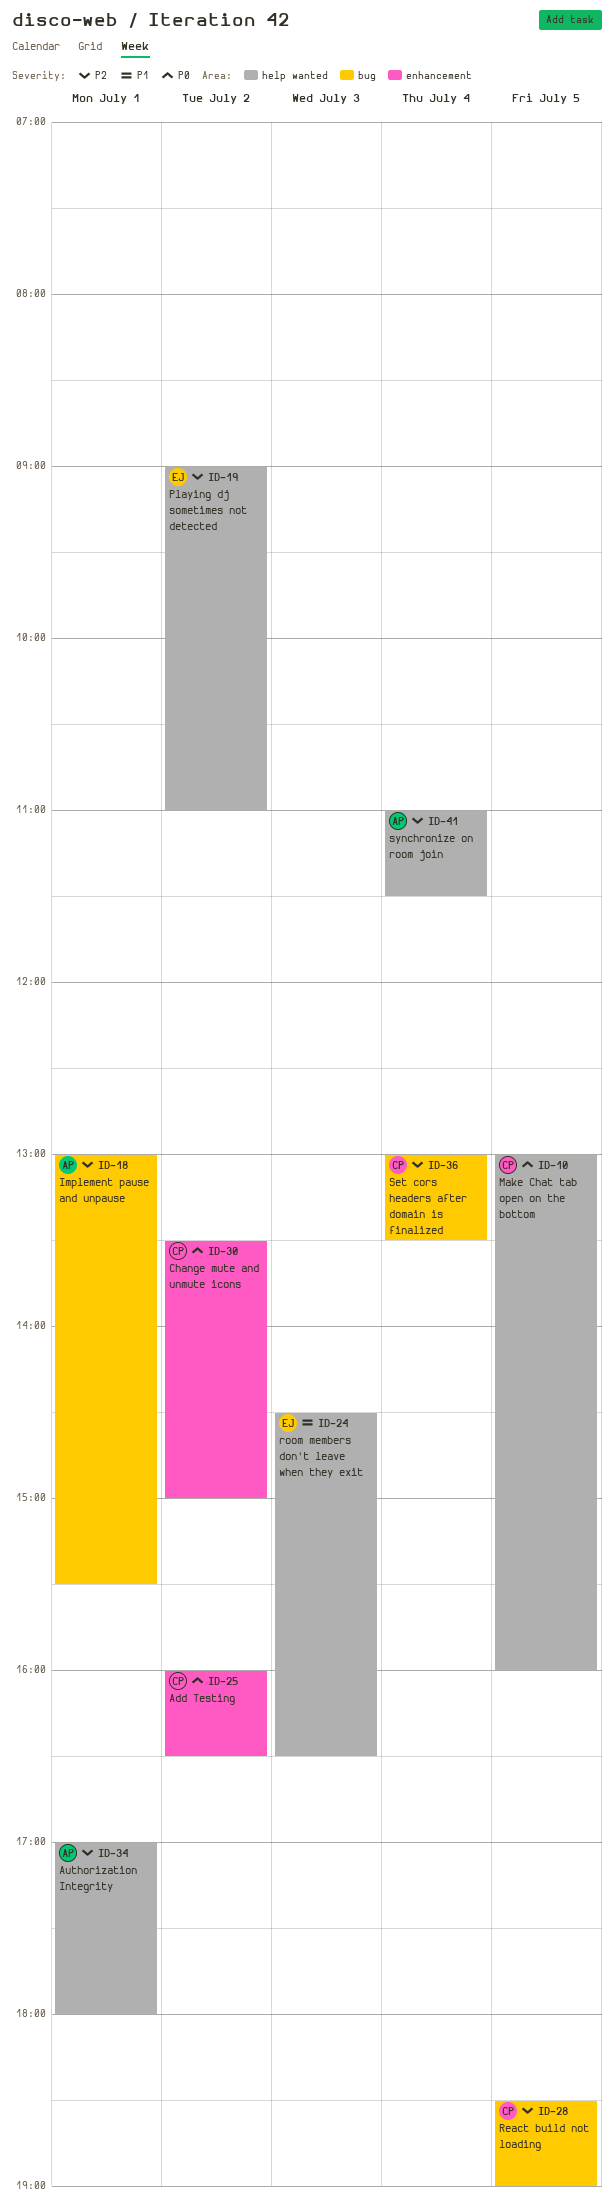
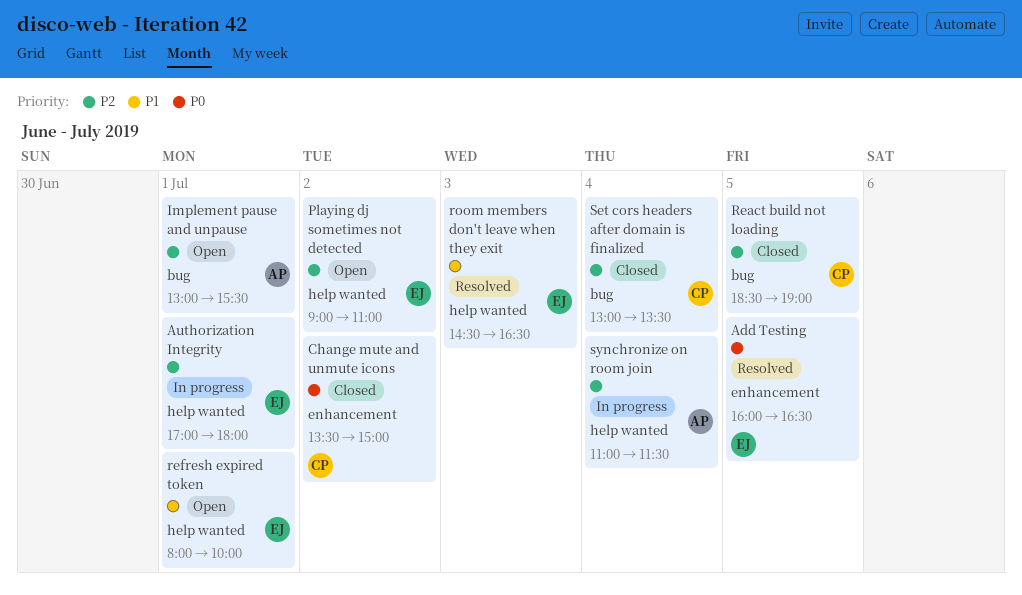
Add Testing, owner: CP -> EJ
Add Testing, day: Jul 2 -> Jul 5
Authorization Integrity, owner: AP -> EJ
Make Chat tab open on the bottom: present -> none
refresh expired token: none -> present

